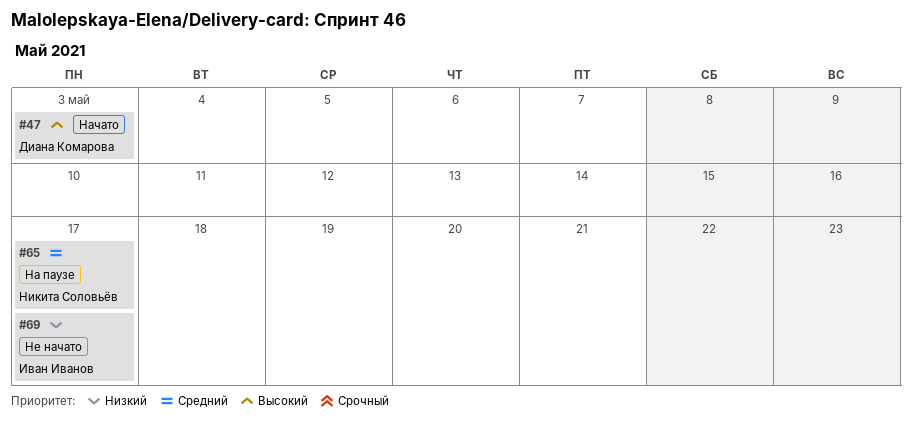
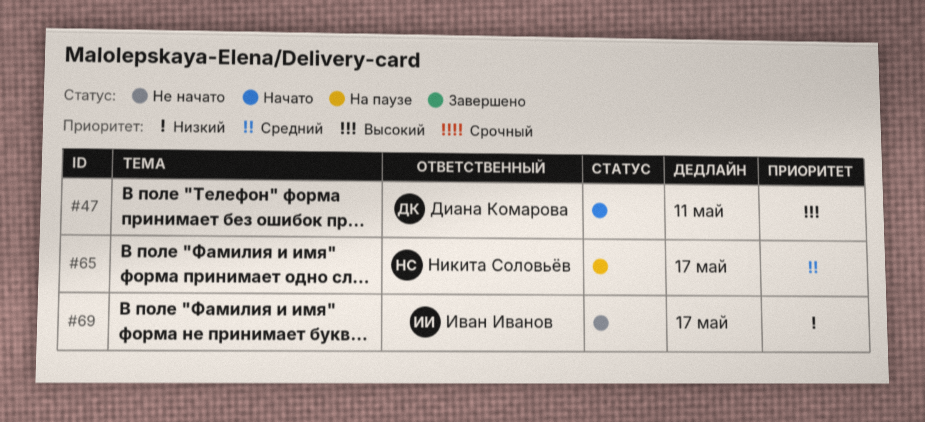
#47, due: May 3 -> May 11

